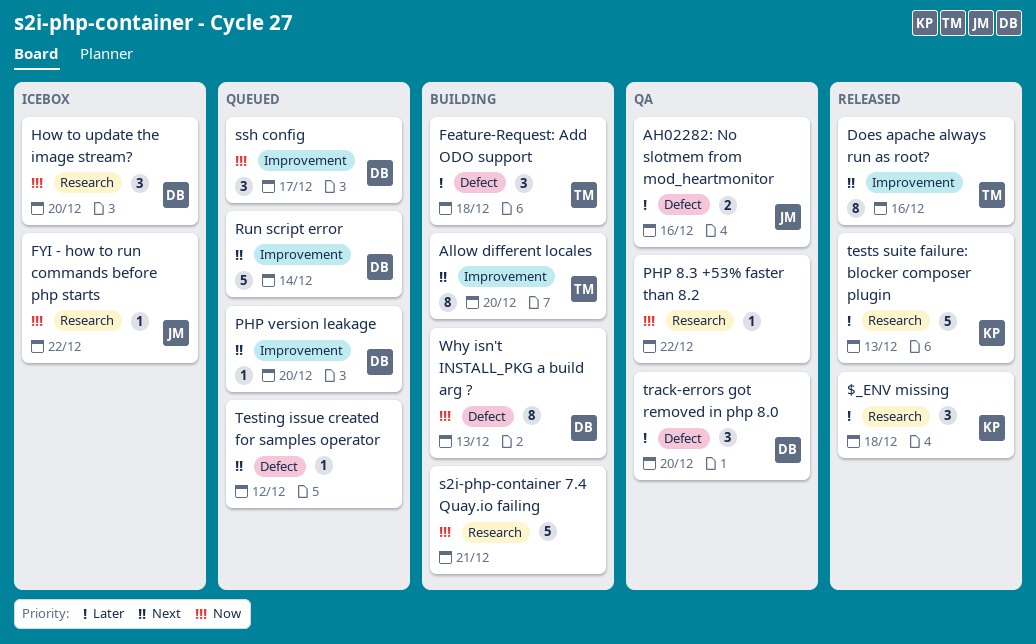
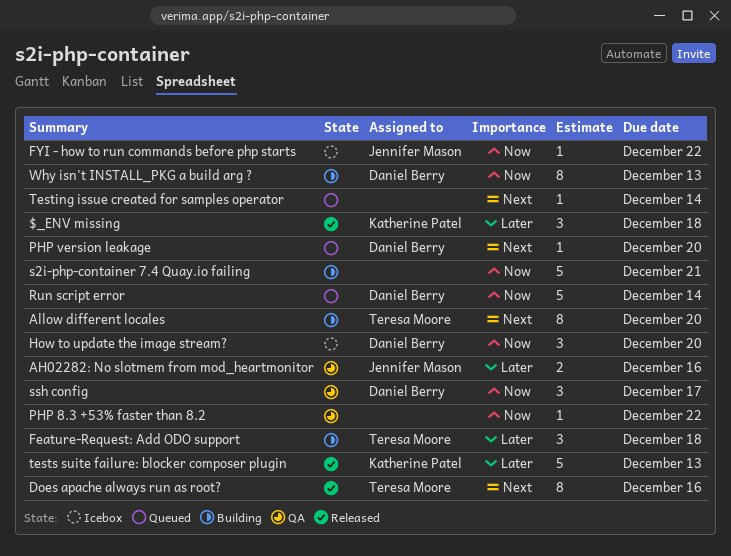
Run script error, priority: Next -> Now
ssh config, status: Queued -> QA
Testing issue created for samples operator, due: Dec 12 -> Dec 14
track-errors got removed in php 8.0: present -> none

